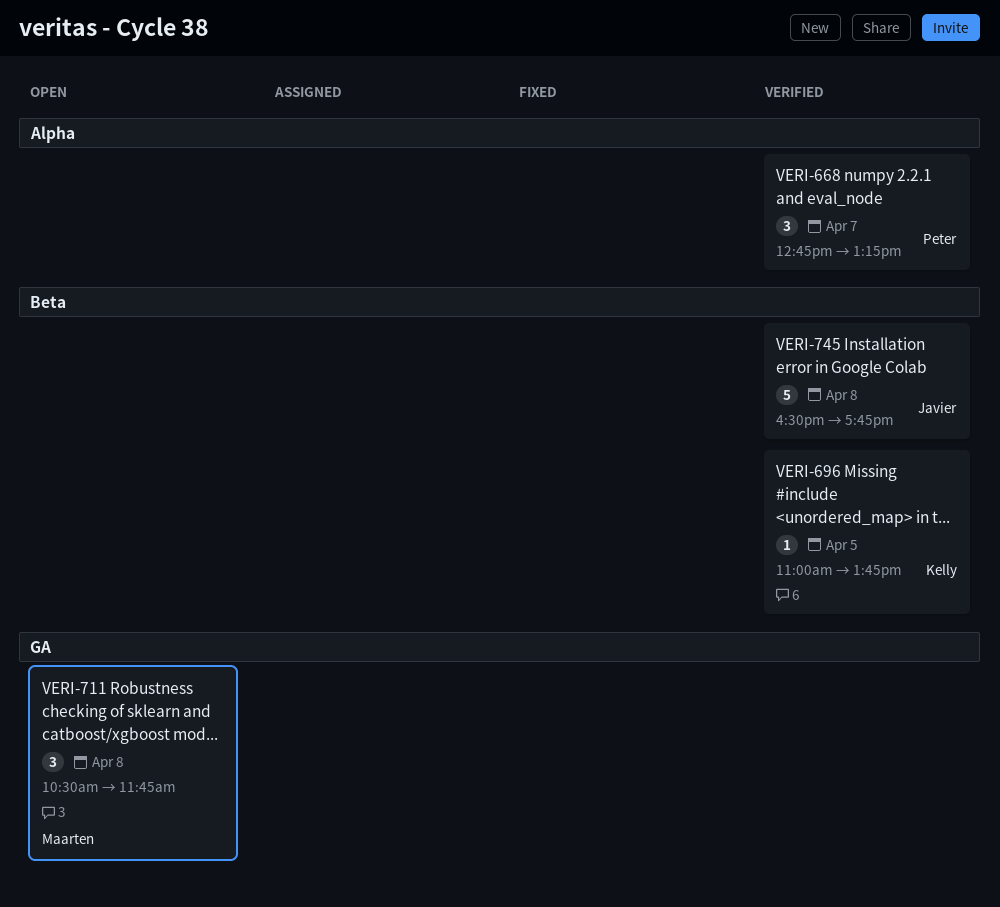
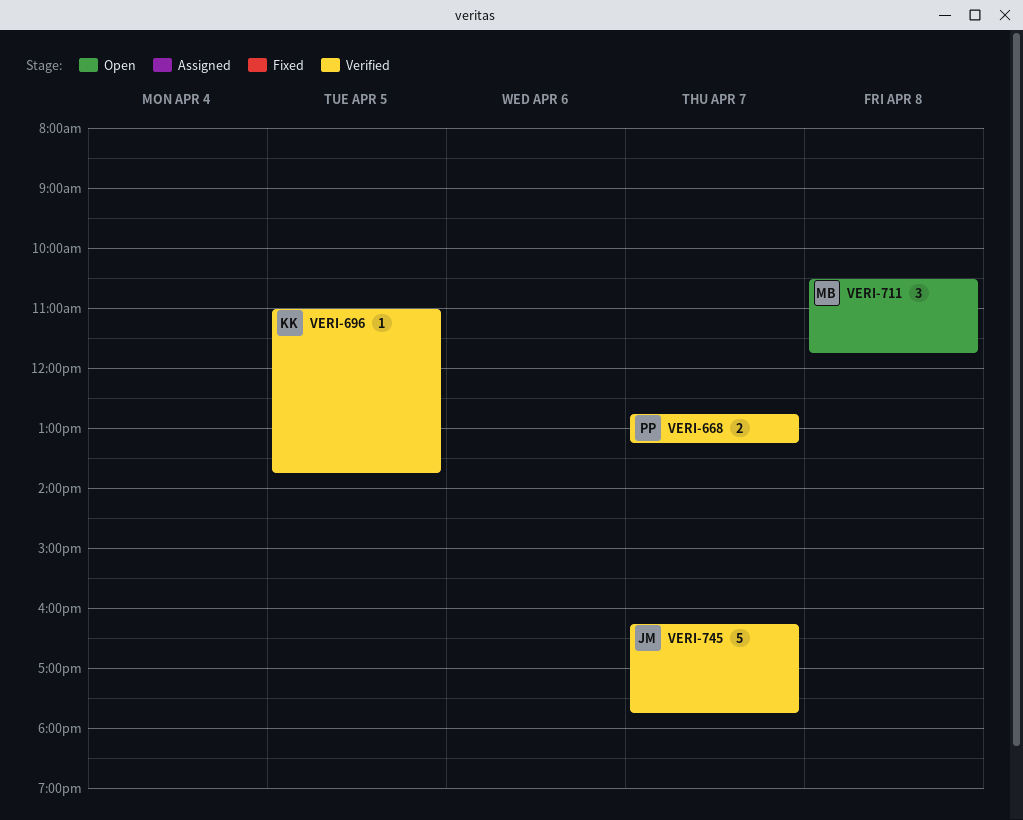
VERI-668, estimate: 3 -> 2
VERI-745, day: Apr 8 -> Apr 7
VERI-745, begins: 16:30 -> 16:15

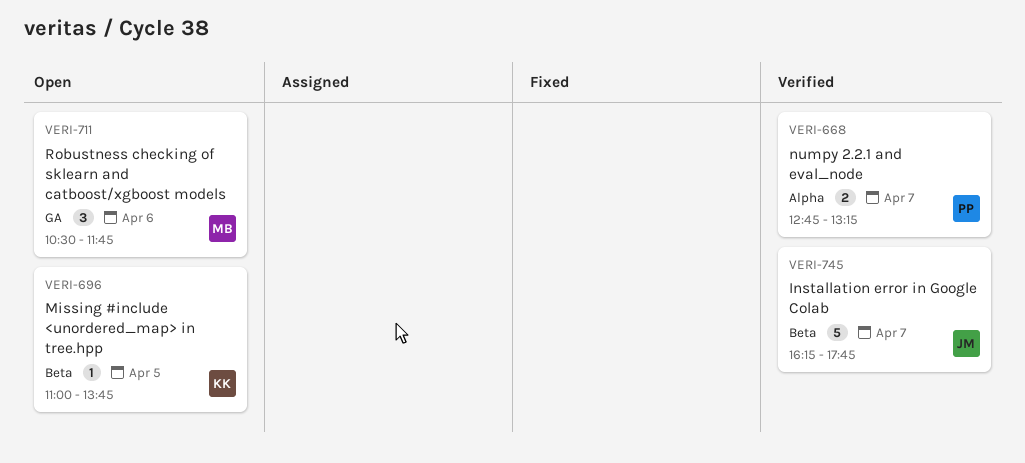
VERI-696, status: Verified -> Open
VERI-711, day: Apr 8 -> Apr 6

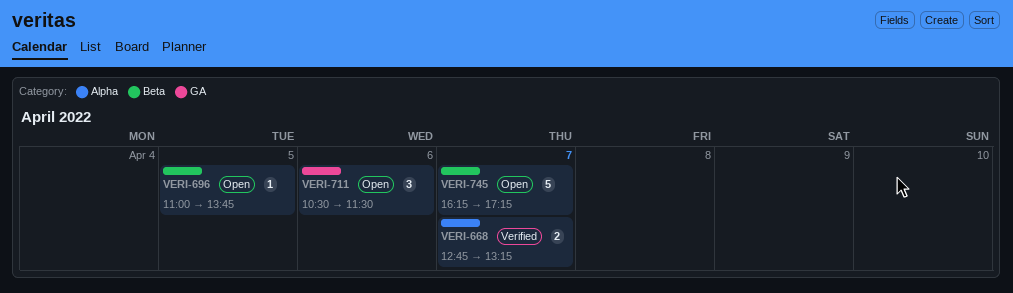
VERI-711, ends: 11:45 -> 11:30
VERI-745, status: Verified -> Open
VERI-745, ends: 17:45 -> 17:15

